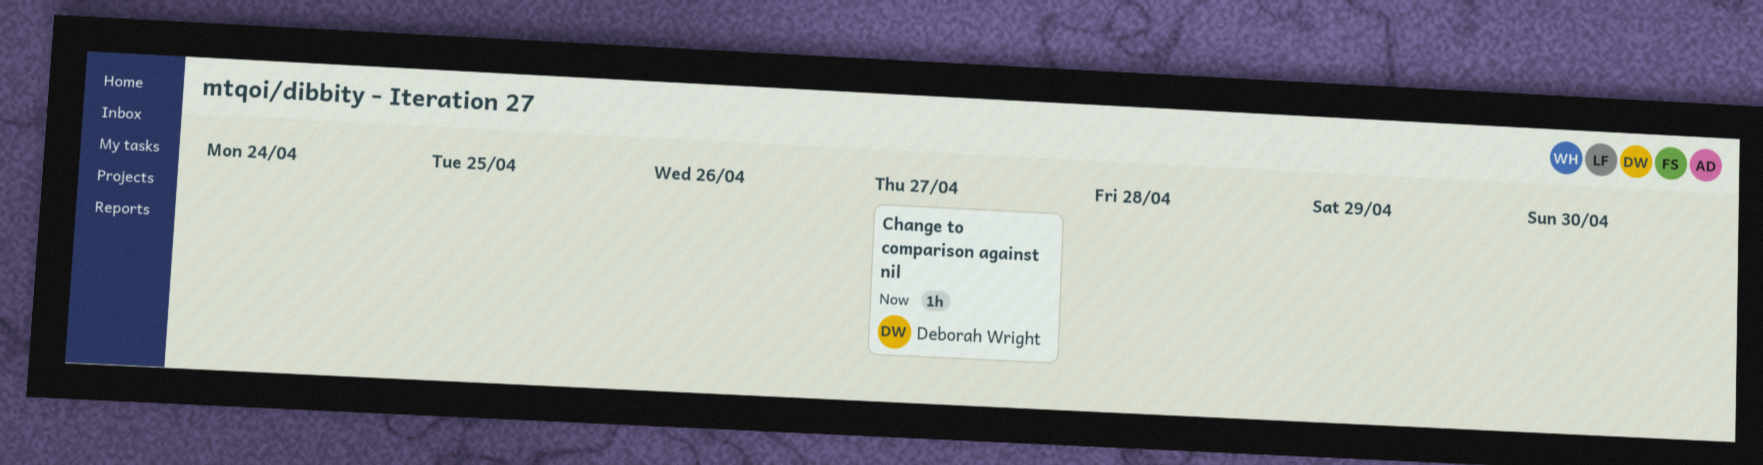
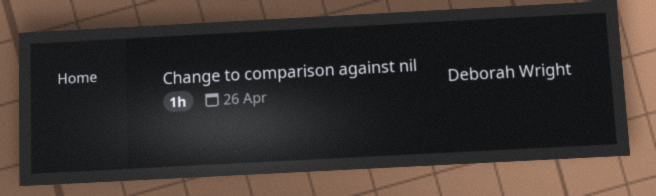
Change to comparison against nil, due: Apr 27 -> Apr 26

